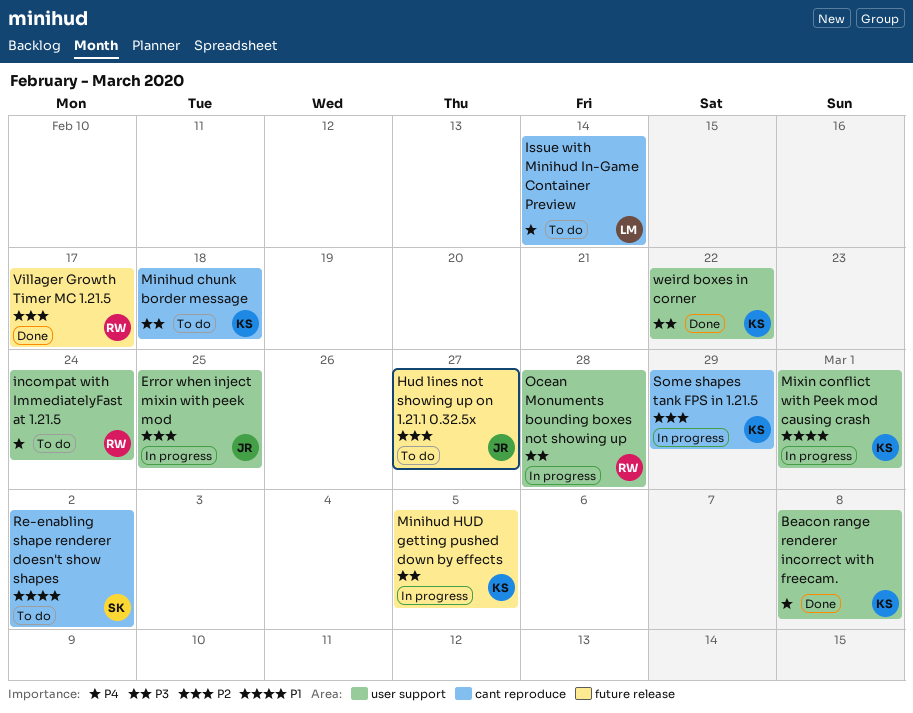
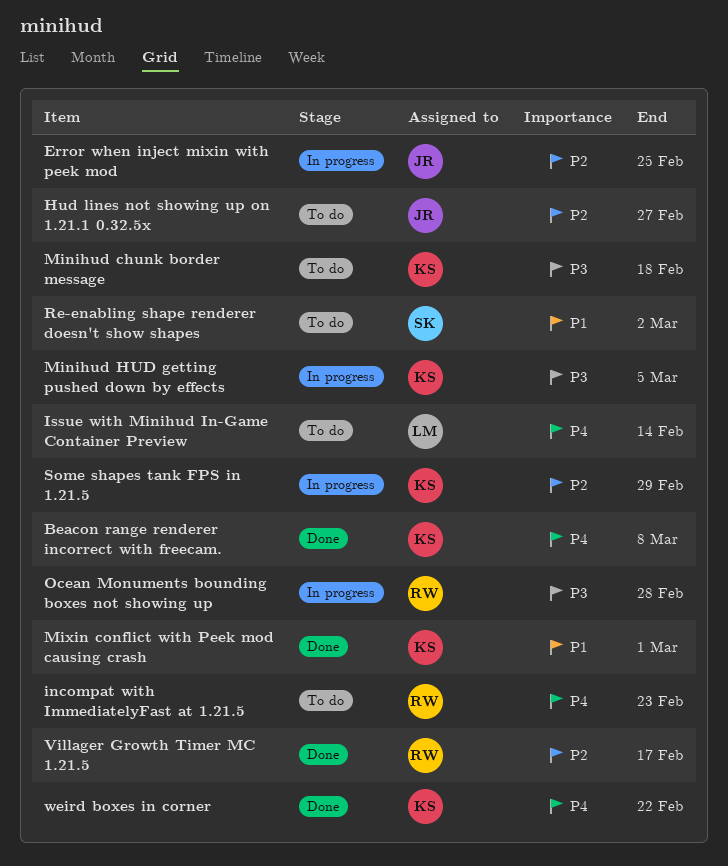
incompat with ImmediatelyFast at 1.21.5, due: Feb 24 -> Feb 23
Mixin conflict with Peek mod causing crash, status: In progress -> Done
weird boxes in corner, priority: P3 -> P4

